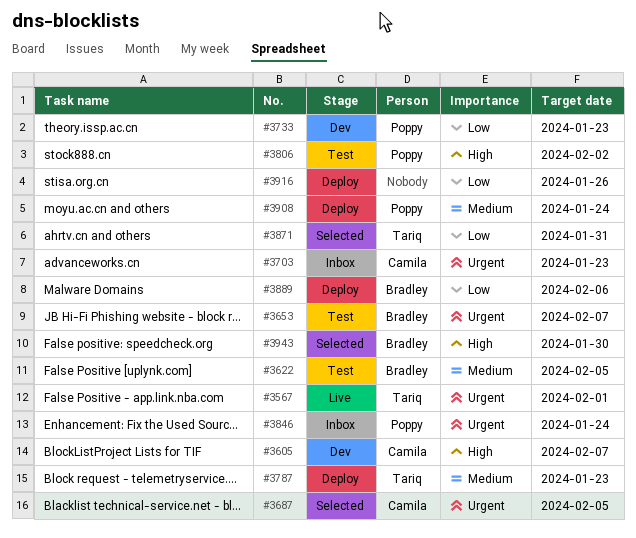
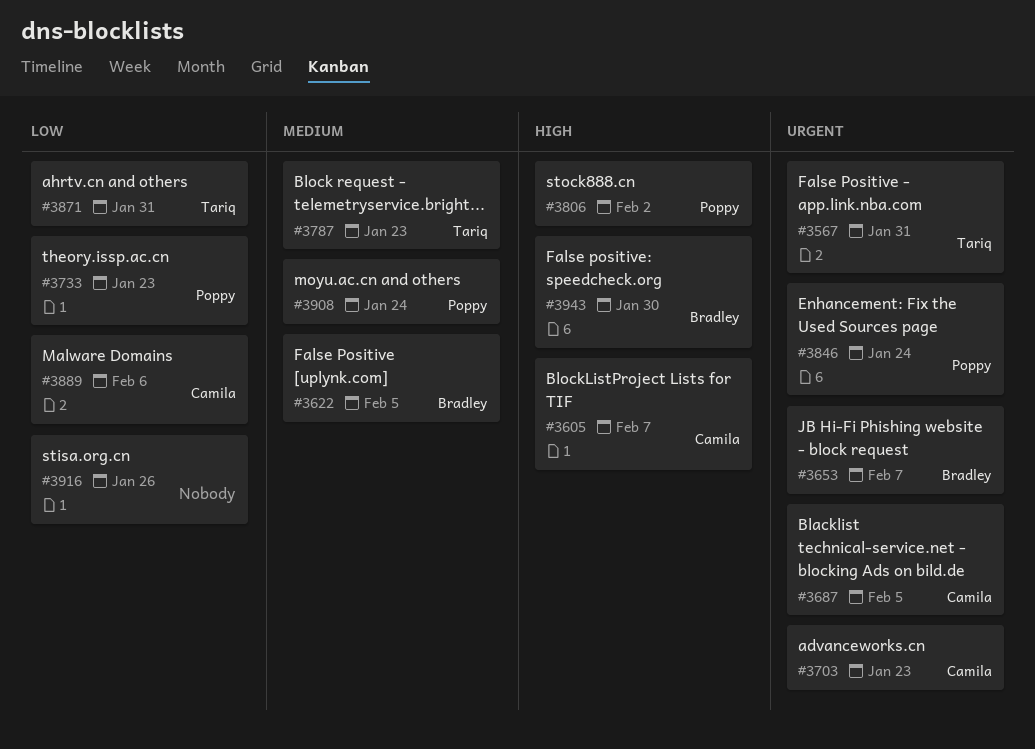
#3567, due: Feb 1 -> Jan 31
#3889, owner: Bradley -> Camila

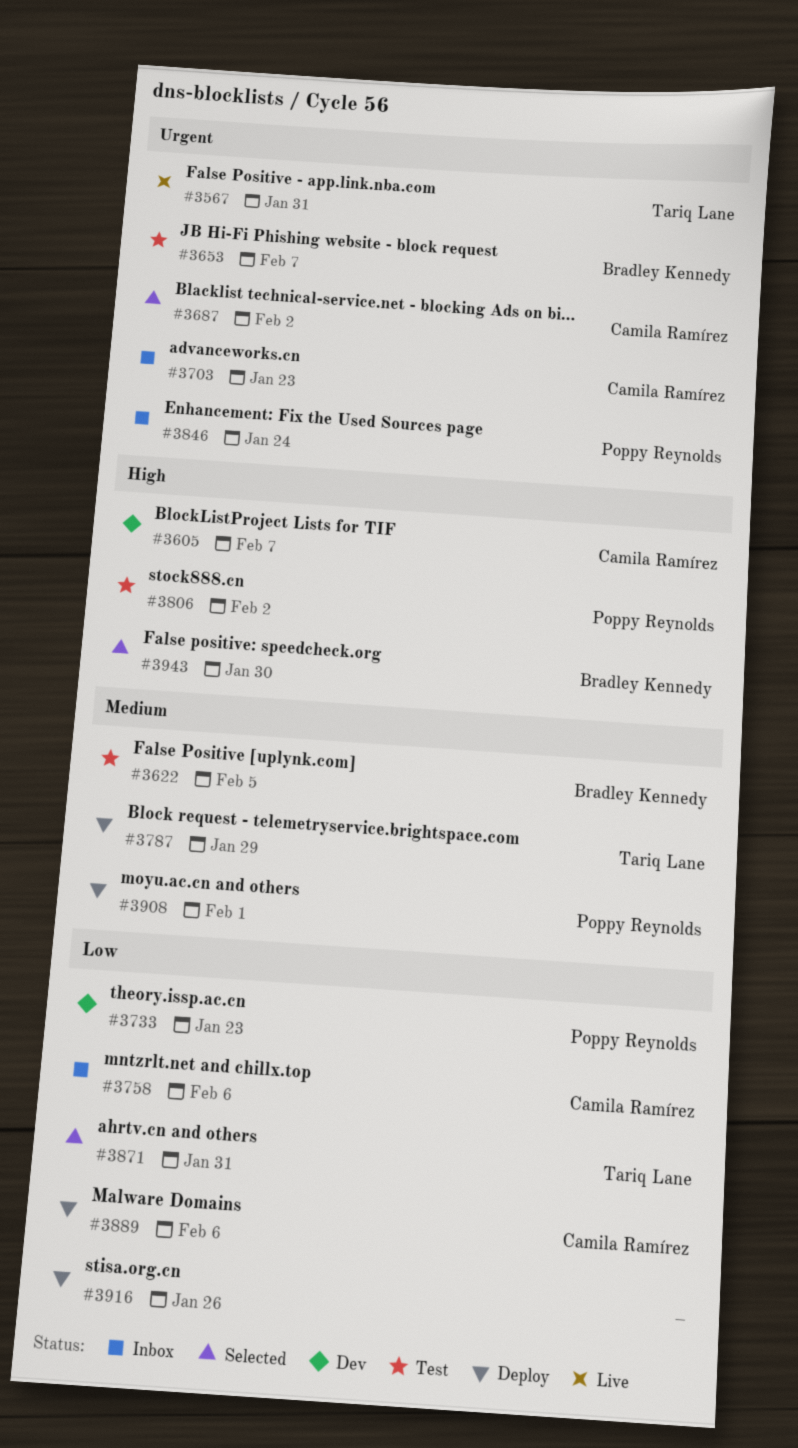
#3687, due: Feb 5 -> Feb 2
#3758: none -> present
#3787, due: Jan 23 -> Jan 29
#3908, due: Jan 24 -> Feb 1

